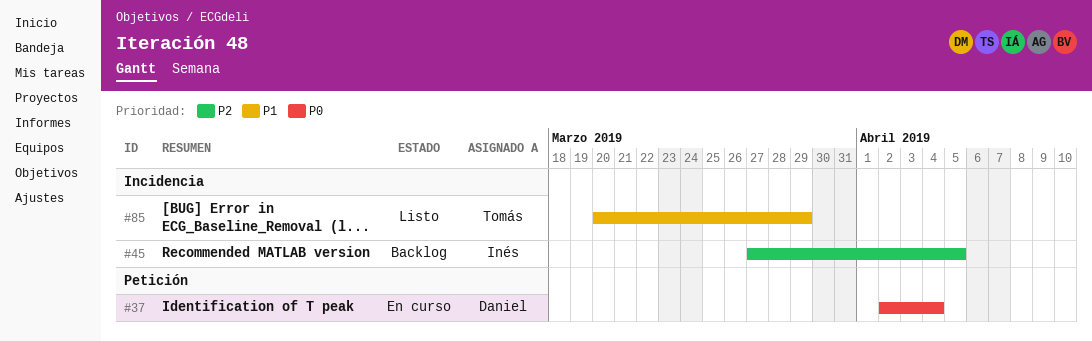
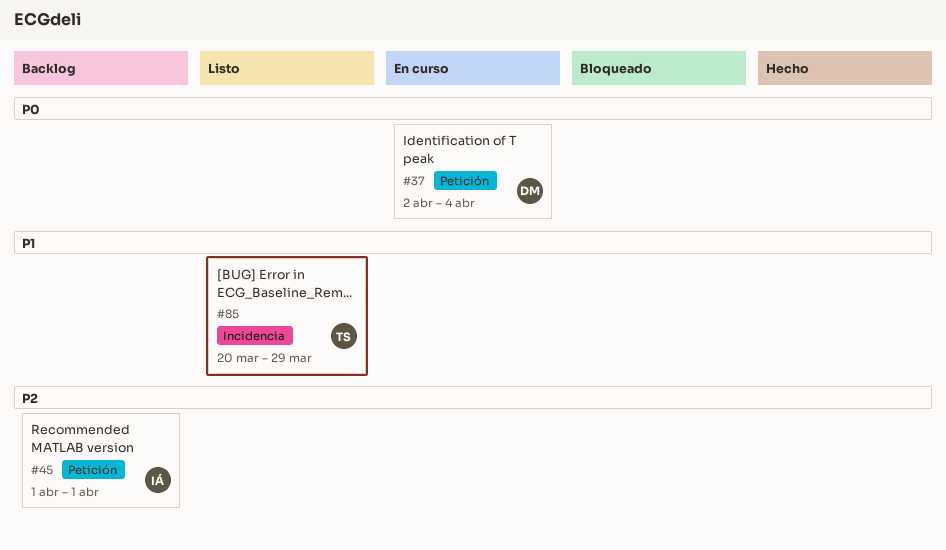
#45, label: Incidencia -> Petición
#45, start: Mar 27 -> Apr 1
#45, due: Apr 5 -> Apr 1

